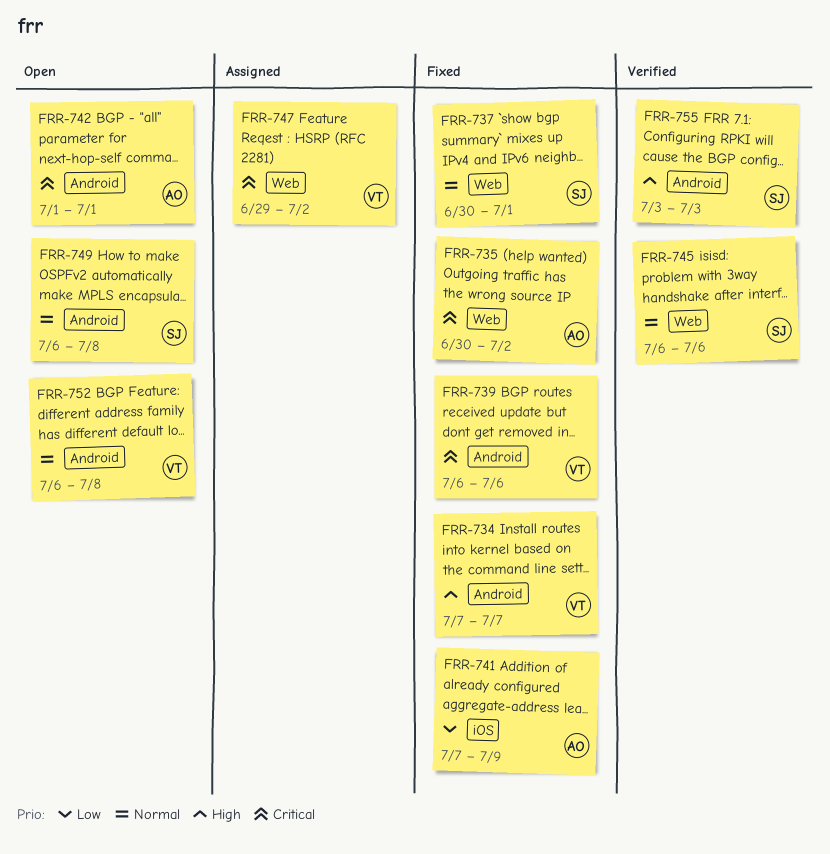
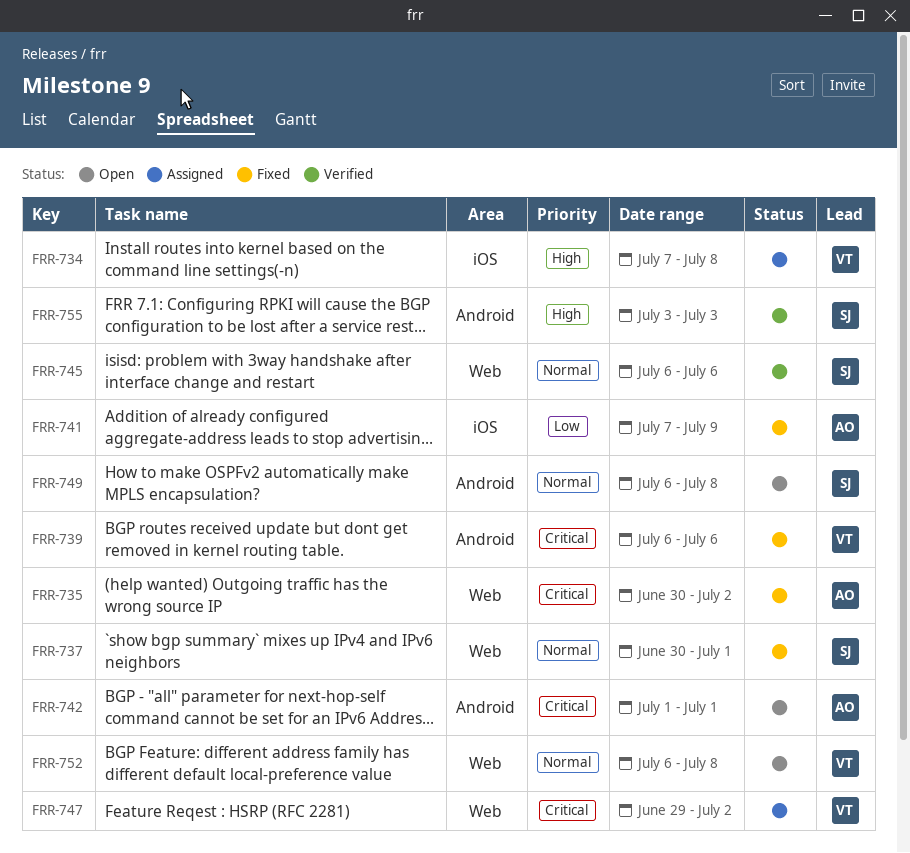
FRR-734, status: Fixed -> Assigned
FRR-734, label: Android -> iOS
FRR-734, due: Jul 7 -> Jul 8
FRR-752, label: Android -> Web

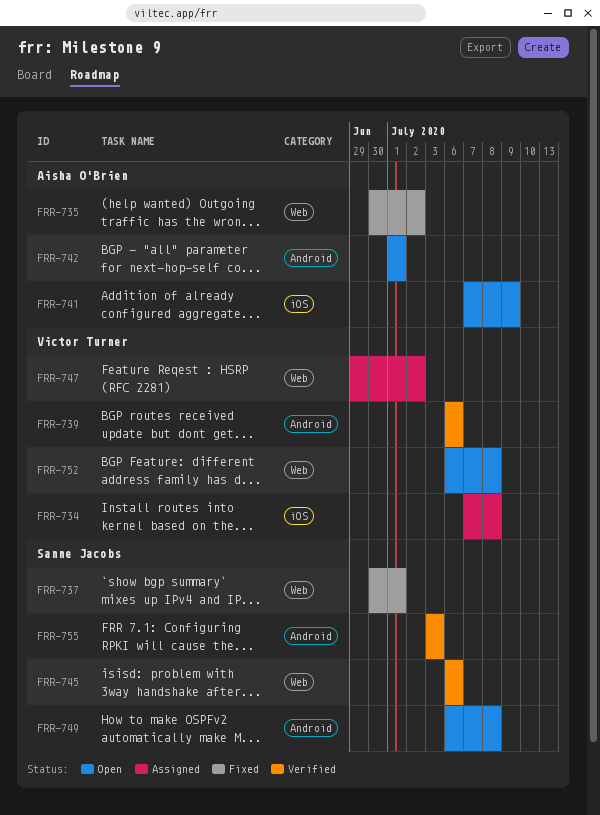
FRR-739, status: Fixed -> Verified
FRR-741, status: Fixed -> Open

